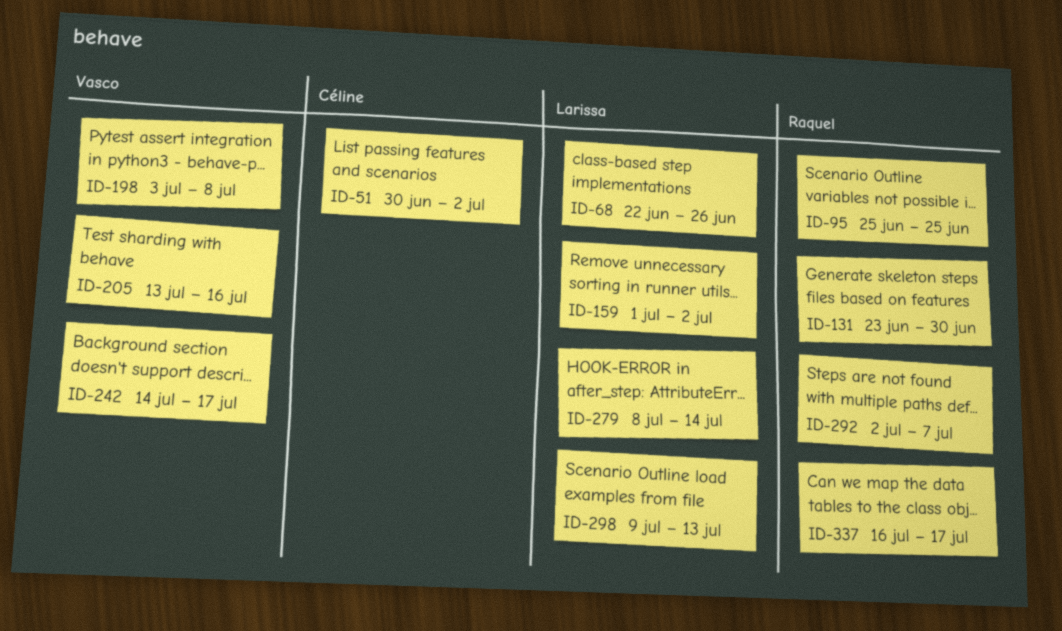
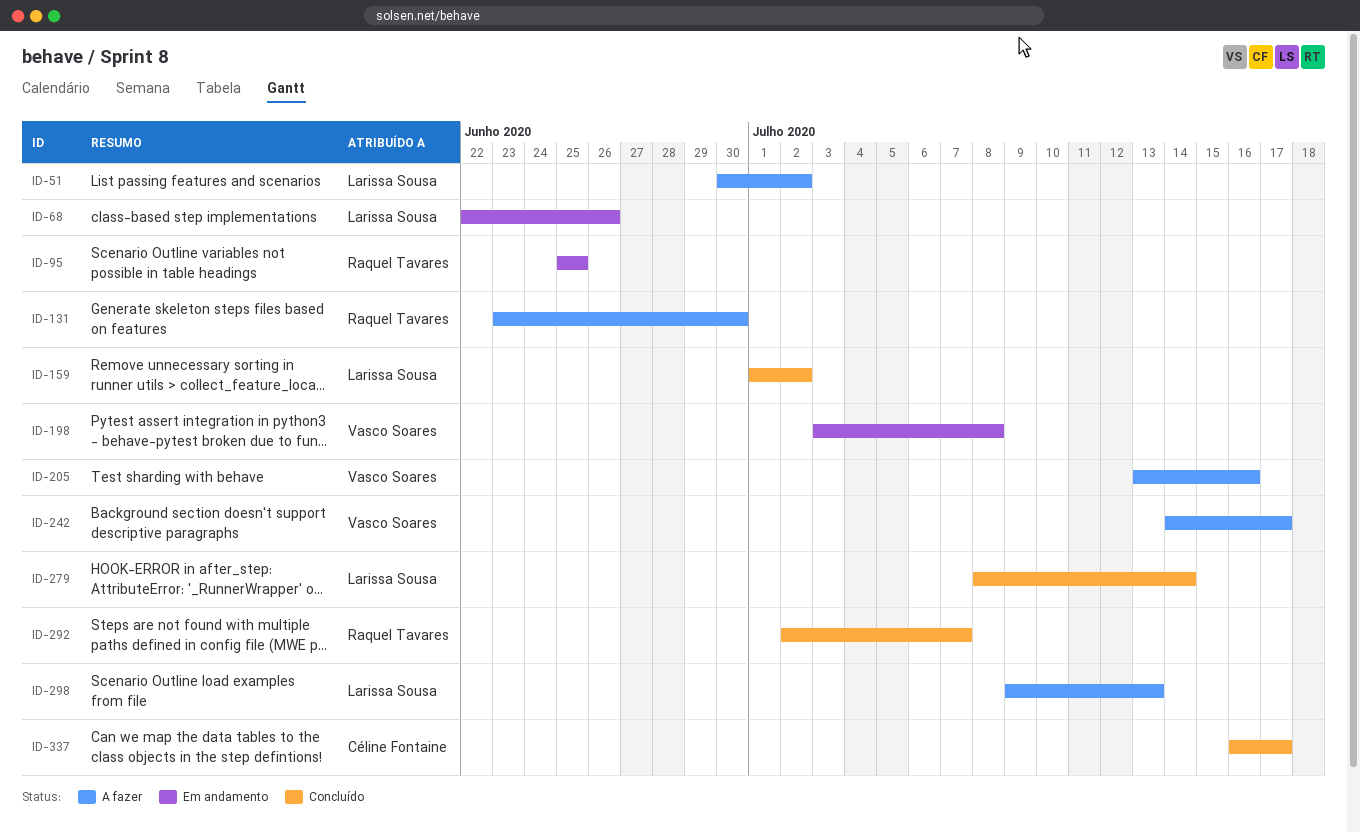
ID-51, owner: Céline Fontaine -> Larissa Sousa
ID-337, owner: Raquel Tavares -> Céline Fontaine

